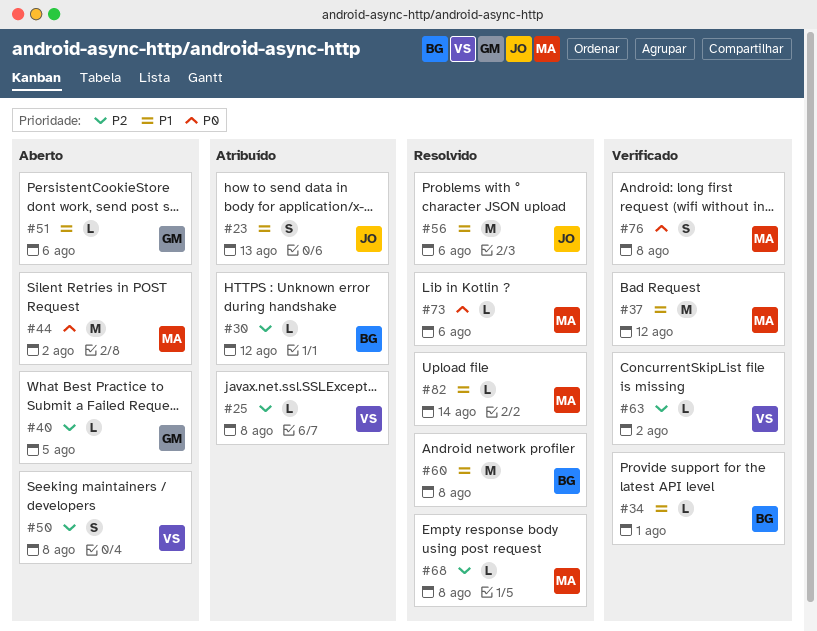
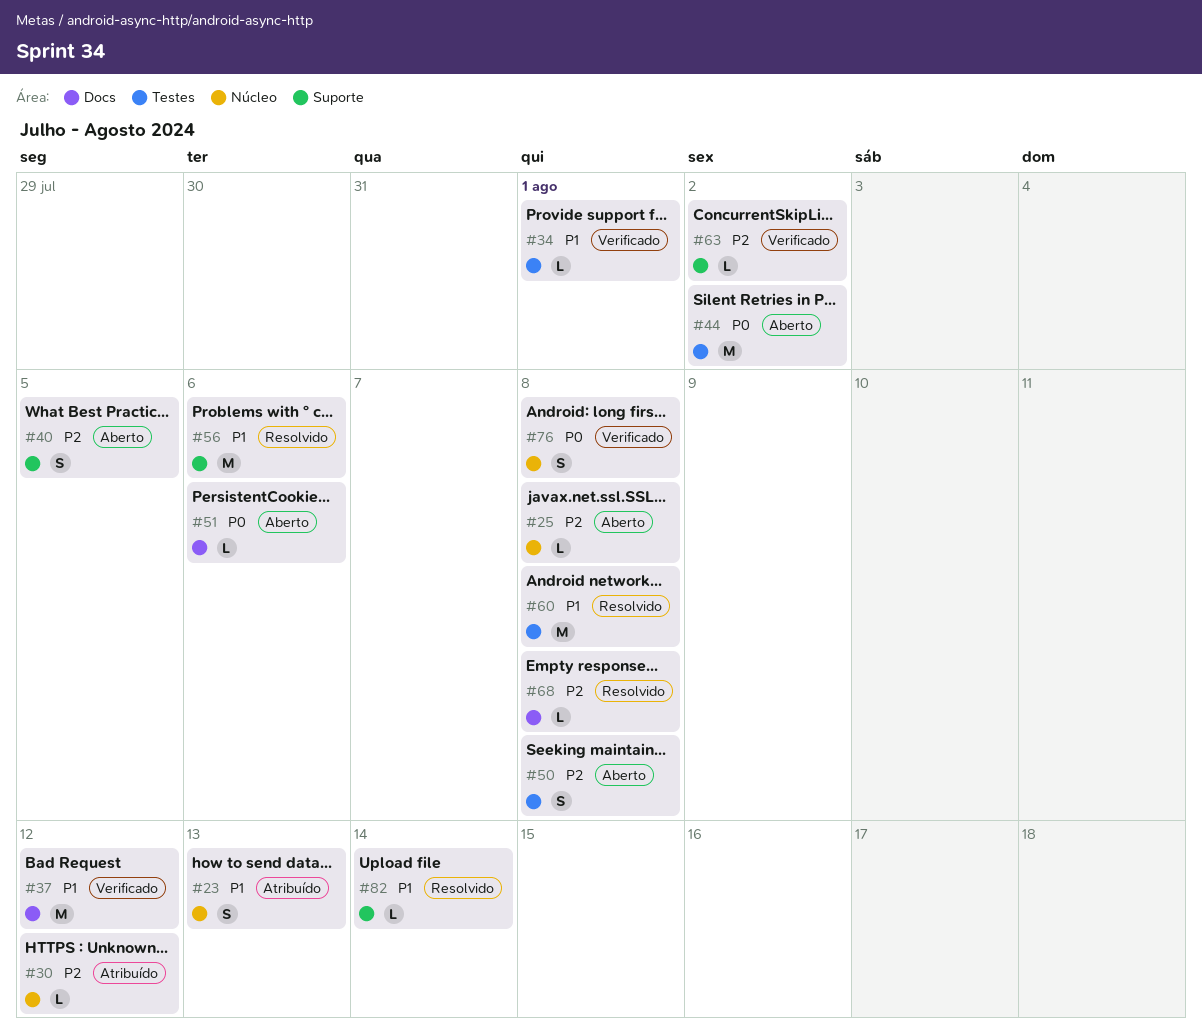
#25, status: Atribuído -> Aberto
#40, estimate: L -> S
#51, priority: P1 -> P0
#73: present -> none

